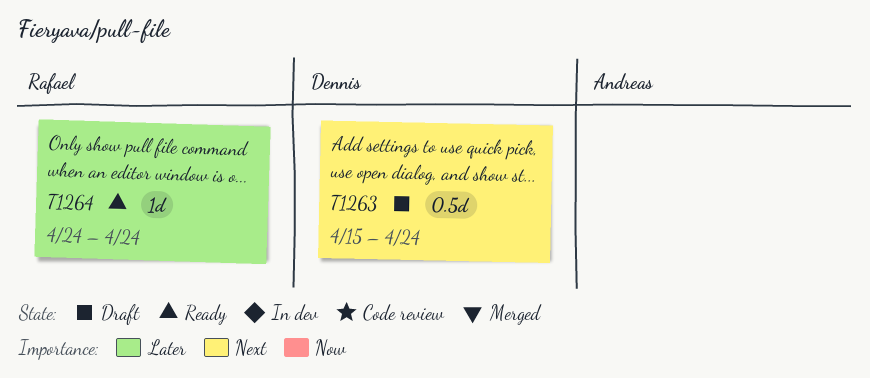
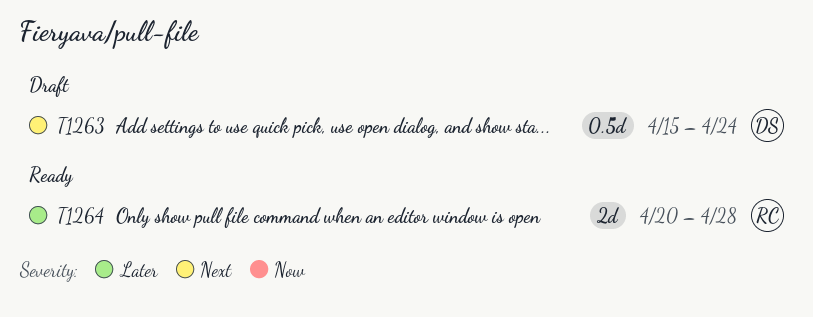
T1264, estimate: 1d -> 2d
T1264, start: Apr 24 -> Apr 20
T1264, due: Apr 24 -> Apr 28

